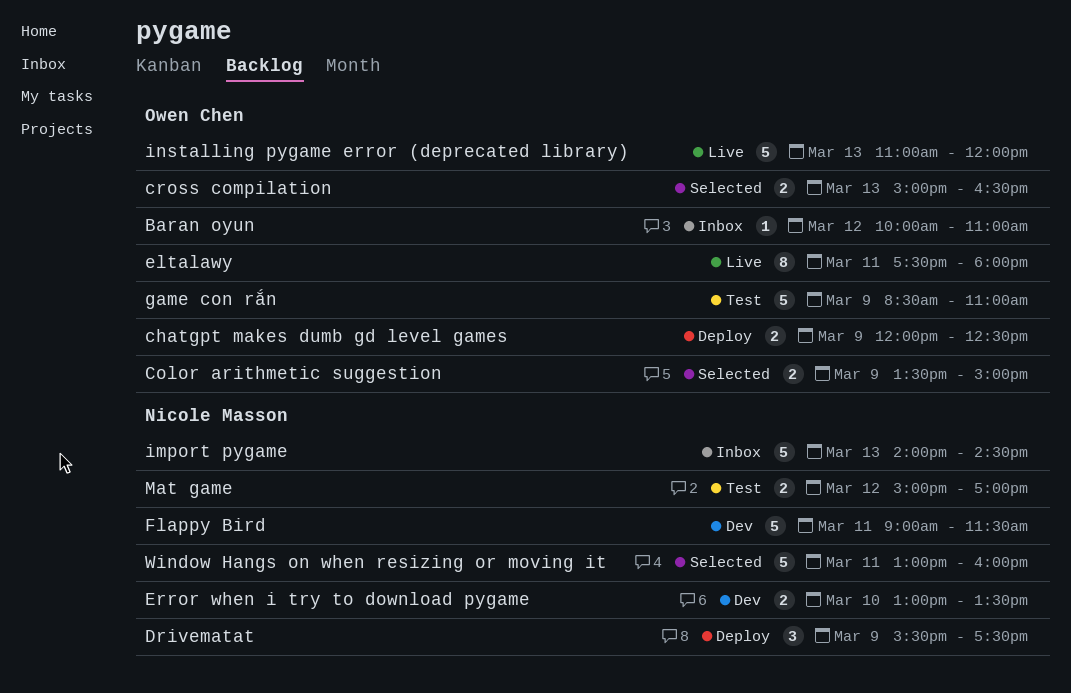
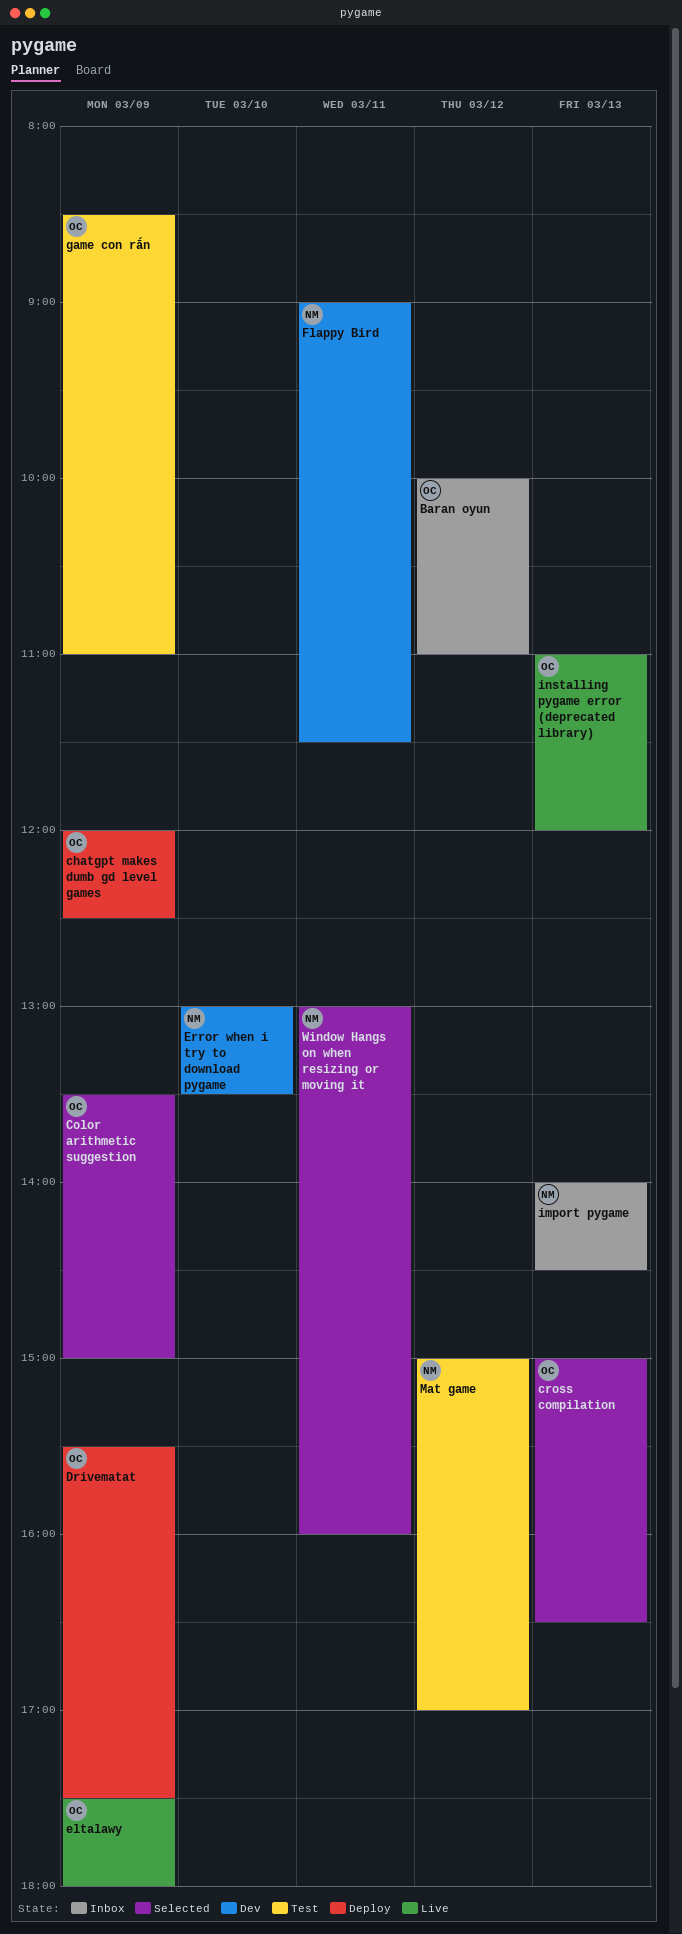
Drivematat, owner: Nicole Masson -> Owen Chen
eltalawy, day: Mar 11 -> Mar 9

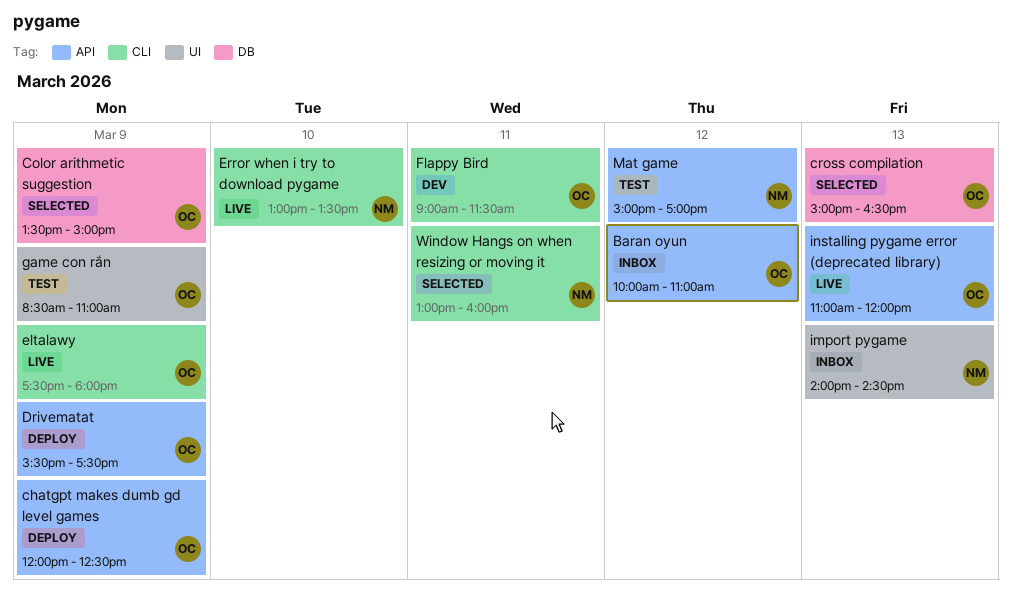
Error when i try to download pygame, status: Dev -> Live
Flappy Bird, owner: NM -> OC

